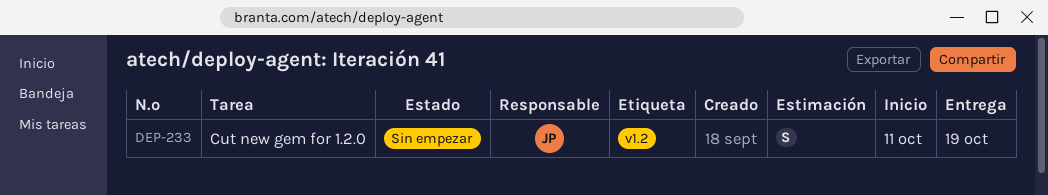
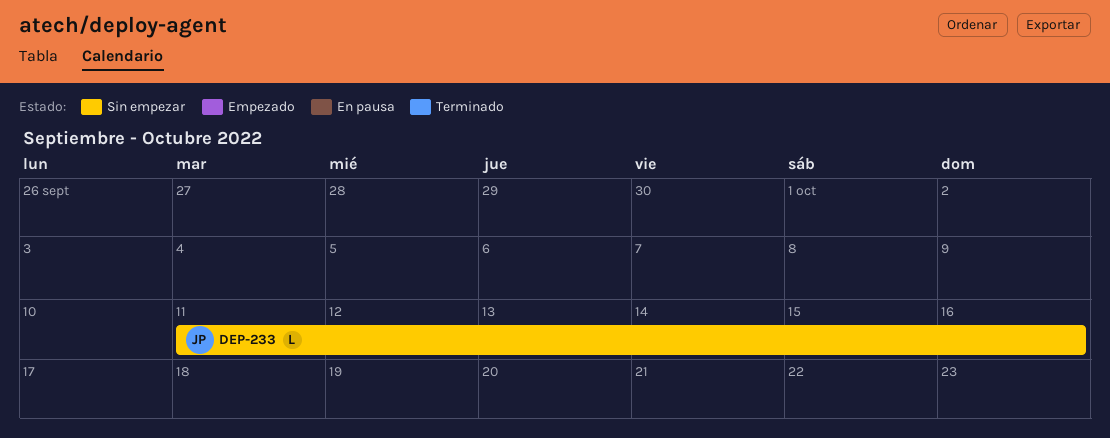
DEP-233, estimate: S -> L
DEP-233, due: Oct 19 -> Oct 16

